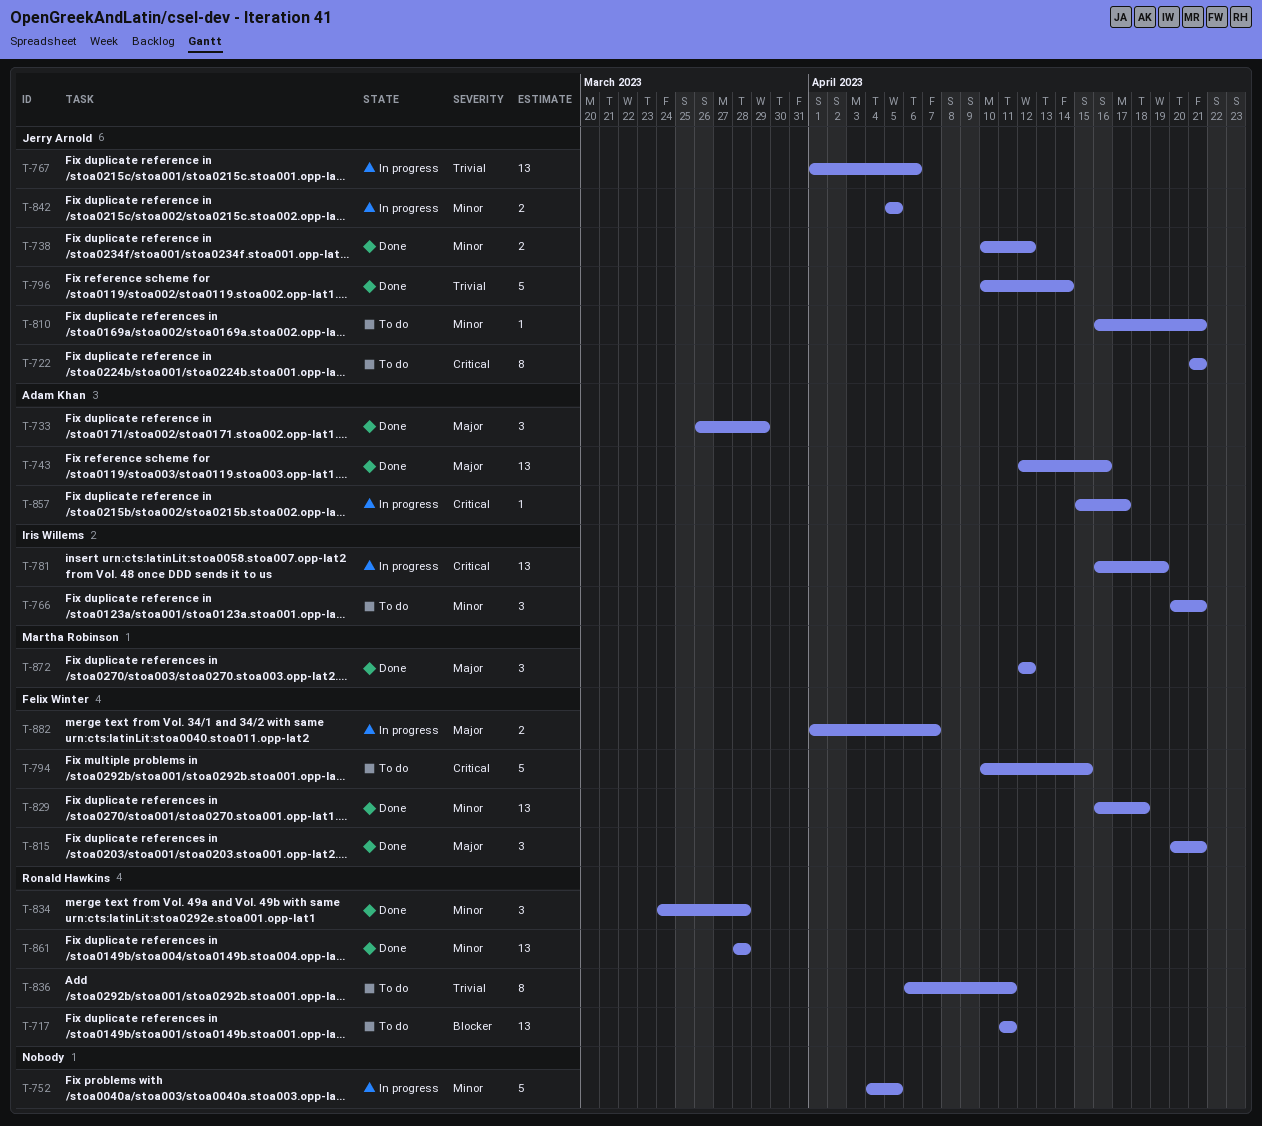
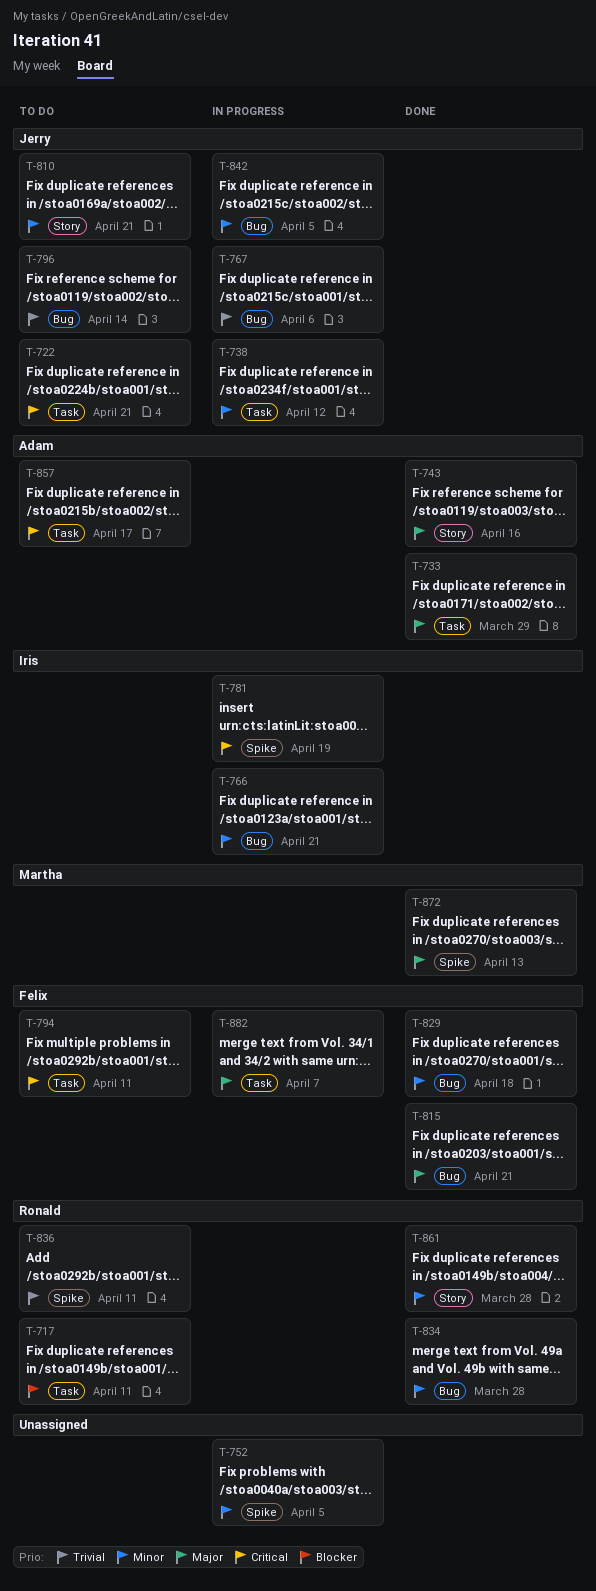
T-738, status: Done -> In progress
T-766, status: To do -> In progress
T-794, due: Apr 15 -> Apr 11
T-796, status: Done -> To do
T-857, status: In progress -> To do
T-872, due: Apr 12 -> Apr 13

